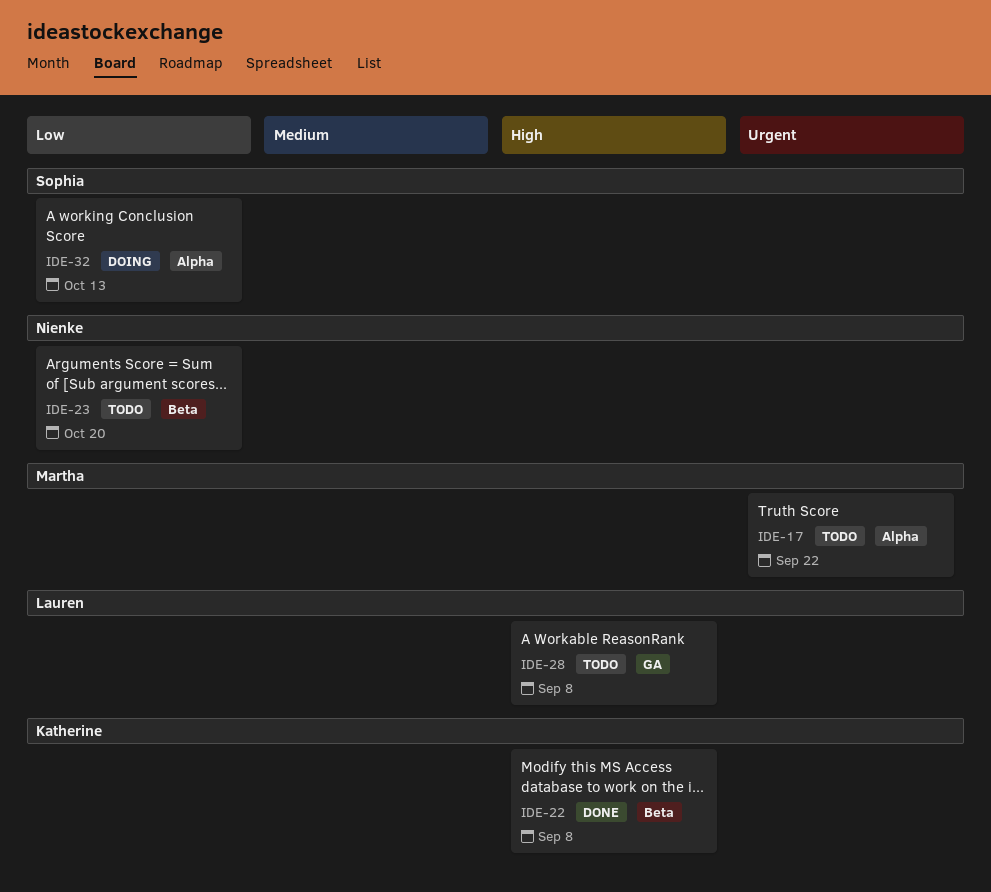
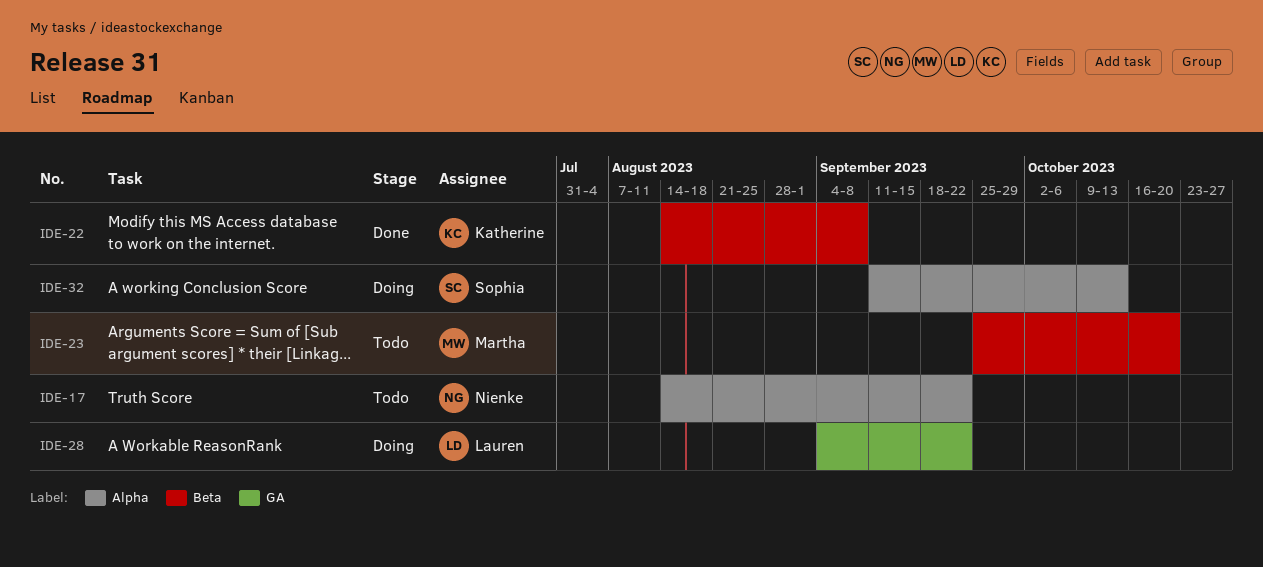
IDE-17, owner: Martha -> Nienke
IDE-23, owner: Nienke -> Martha
IDE-28, status: Todo -> Doing
IDE-28, due: Sep 8 -> Sep 22

